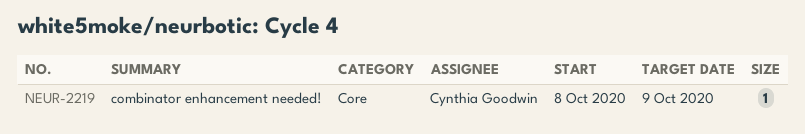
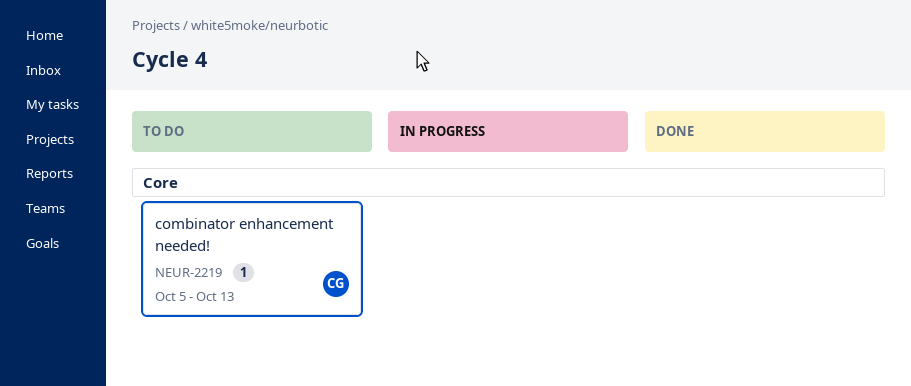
NEUR-2219, start: Oct 8 -> Oct 5
NEUR-2219, due: Oct 9 -> Oct 13

